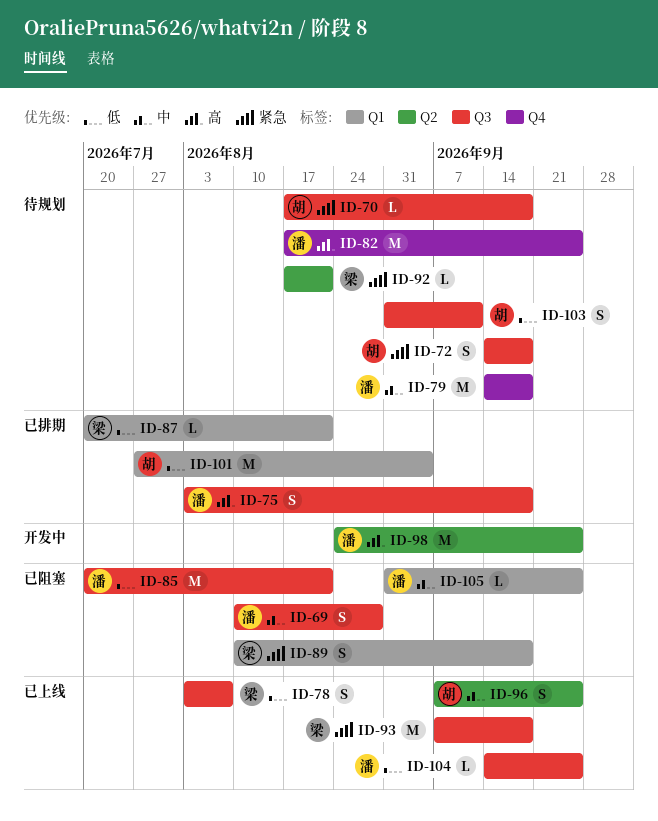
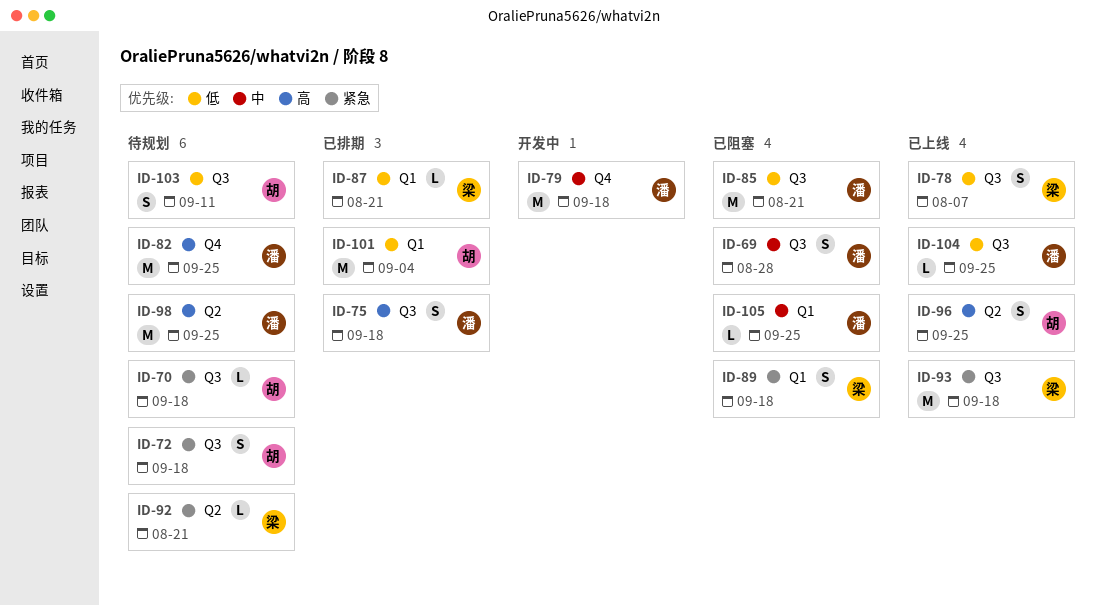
ID-79, status: 待规划 -> 开发中
ID-96, priority: 中 -> 高
ID-98, status: 开发中 -> 待规划

